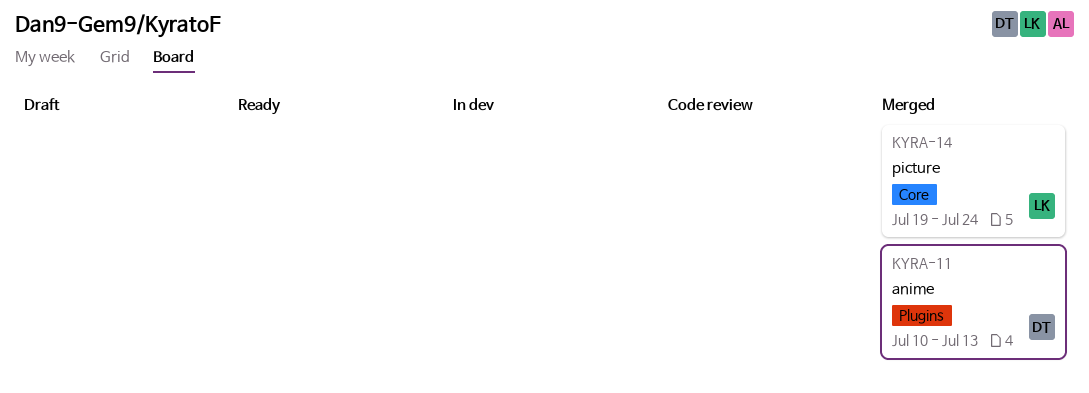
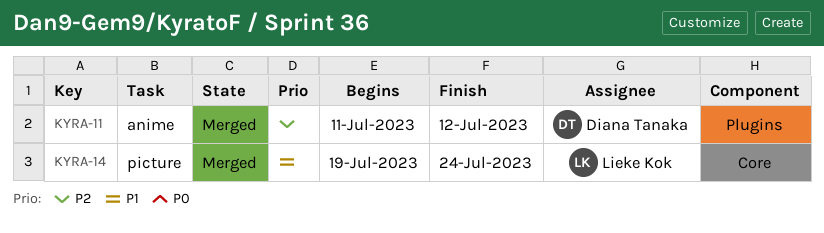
KYRA-11, start: Jul 10 -> Jul 11
KYRA-11, due: Jul 13 -> Jul 12

